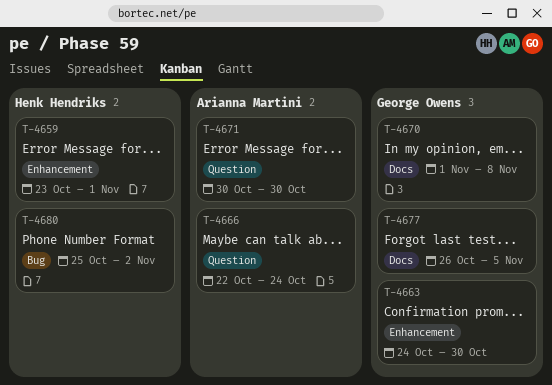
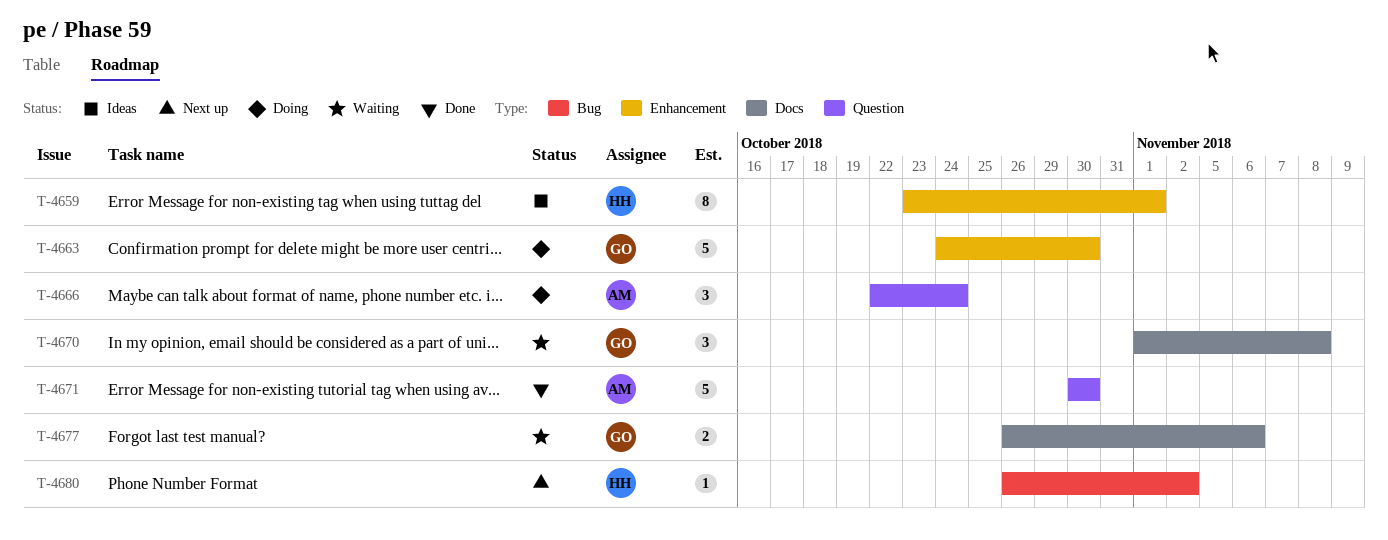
T-4677, due: Nov 5 -> Nov 6
T-4680, start: Oct 25 -> Oct 26

